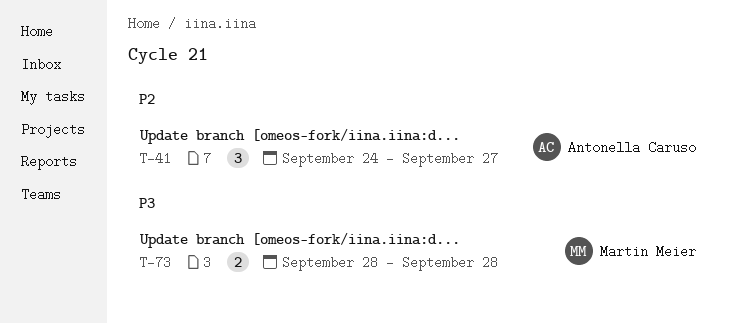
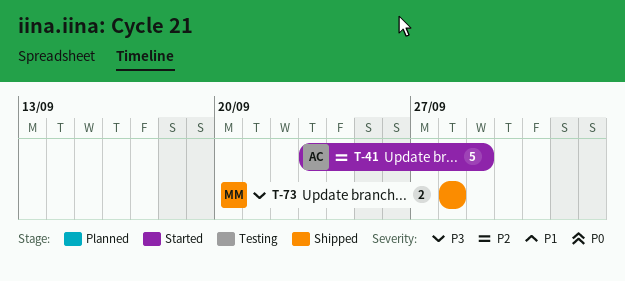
T-41, estimate: 3 -> 5
T-41, start: Sep 24 -> Sep 23
T-41, due: Sep 27 -> Sep 29

